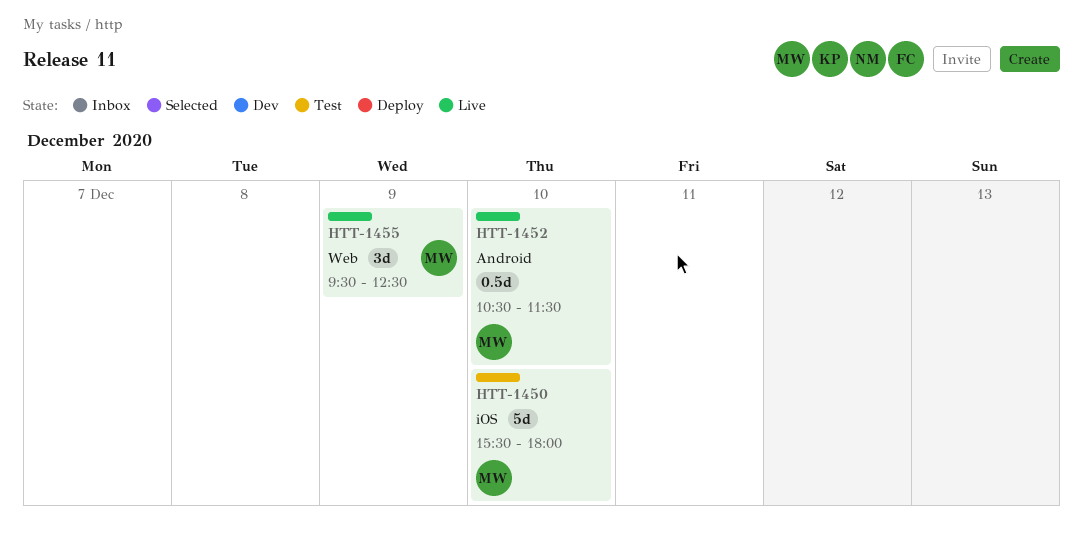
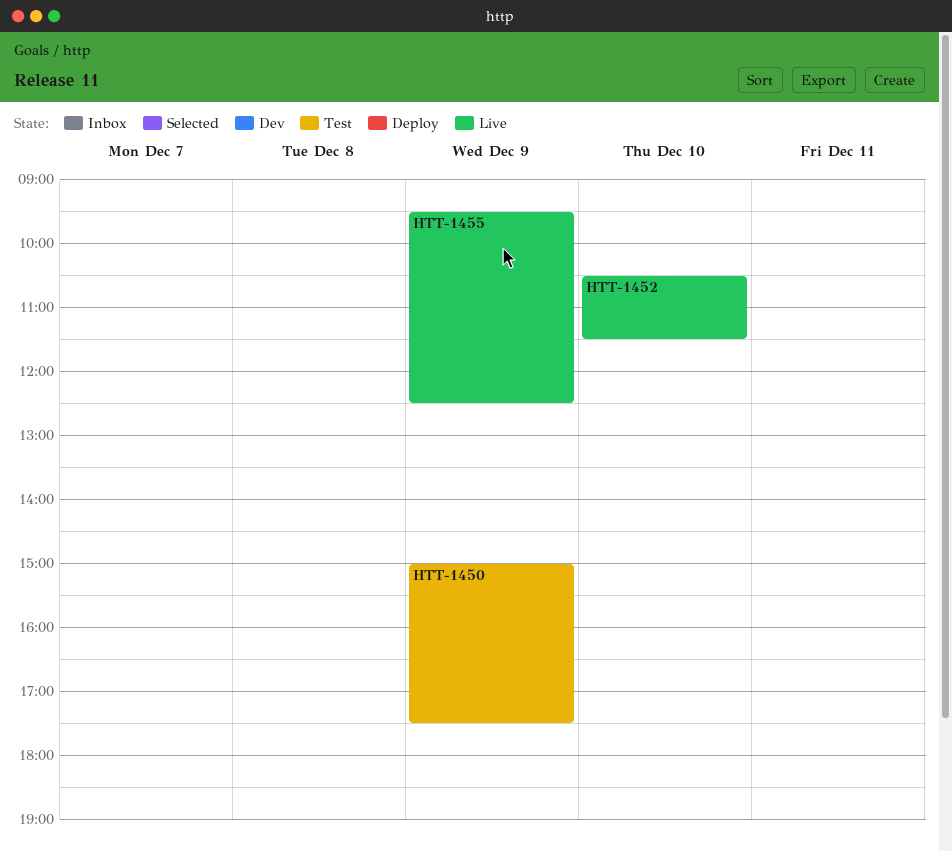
HTT-1450, day: Dec 10 -> Dec 9
HTT-1450, begins: 15:30 -> 15:00
HTT-1450, ends: 18:00 -> 17:30

